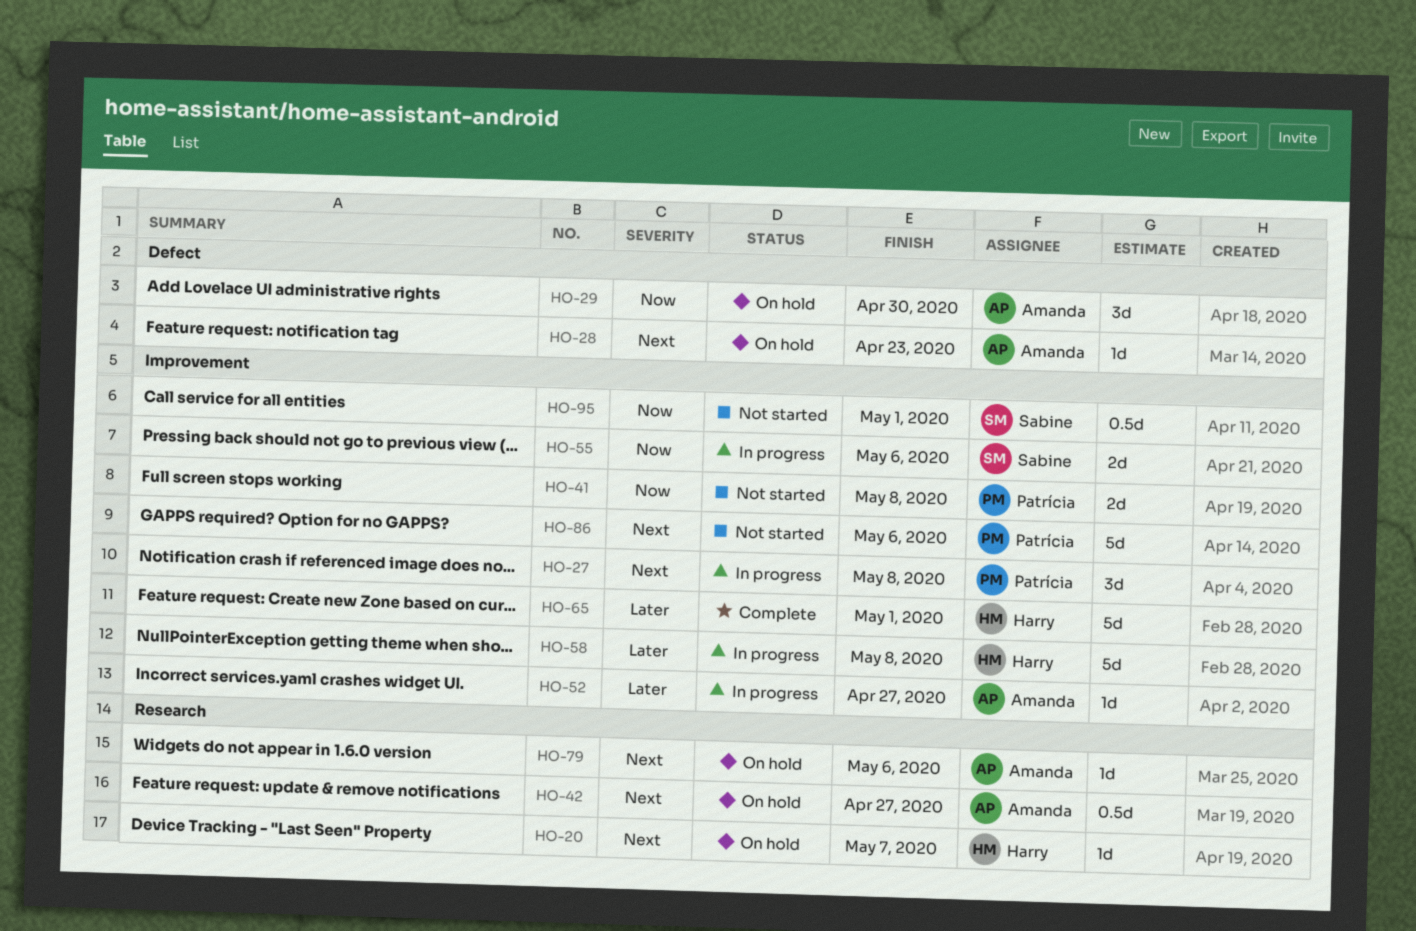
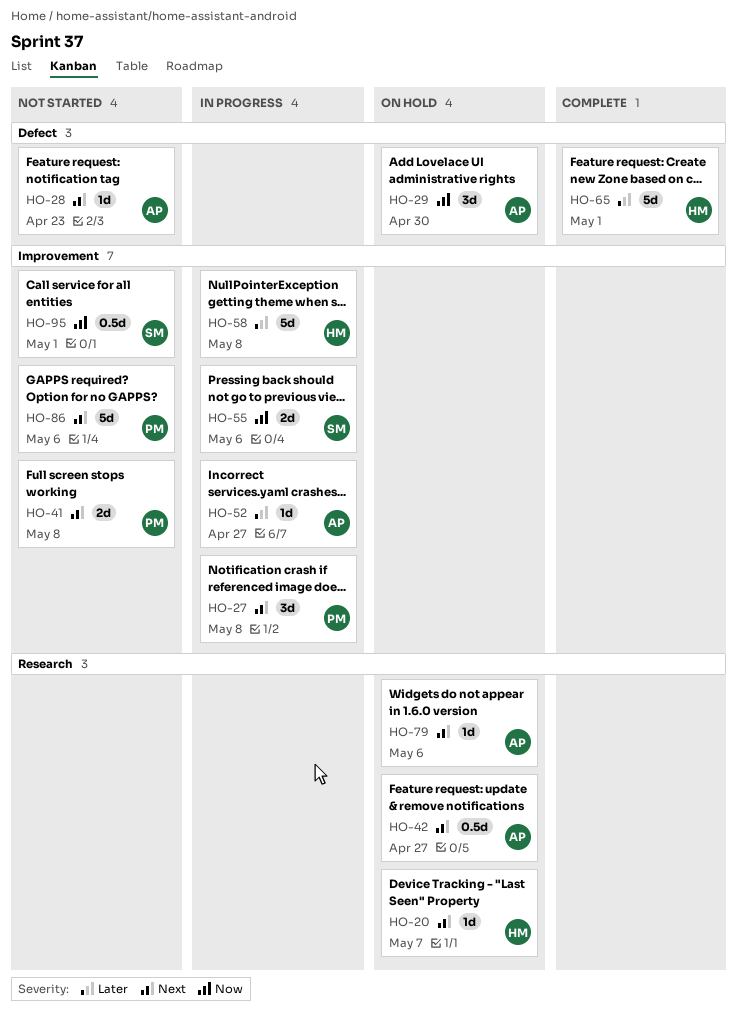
HO-28, status: On hold -> Not started
HO-41, priority: Now -> Next
HO-65, label: Improvement -> Defect

